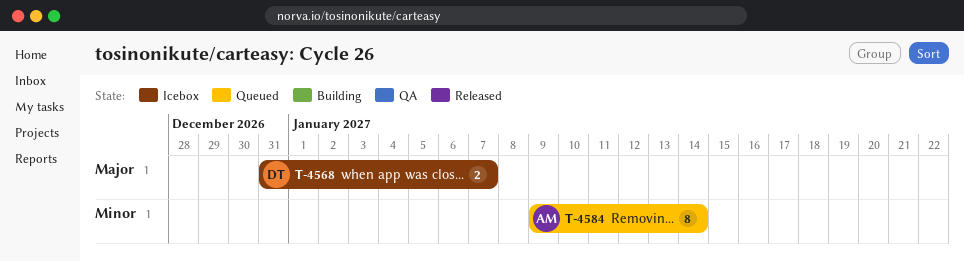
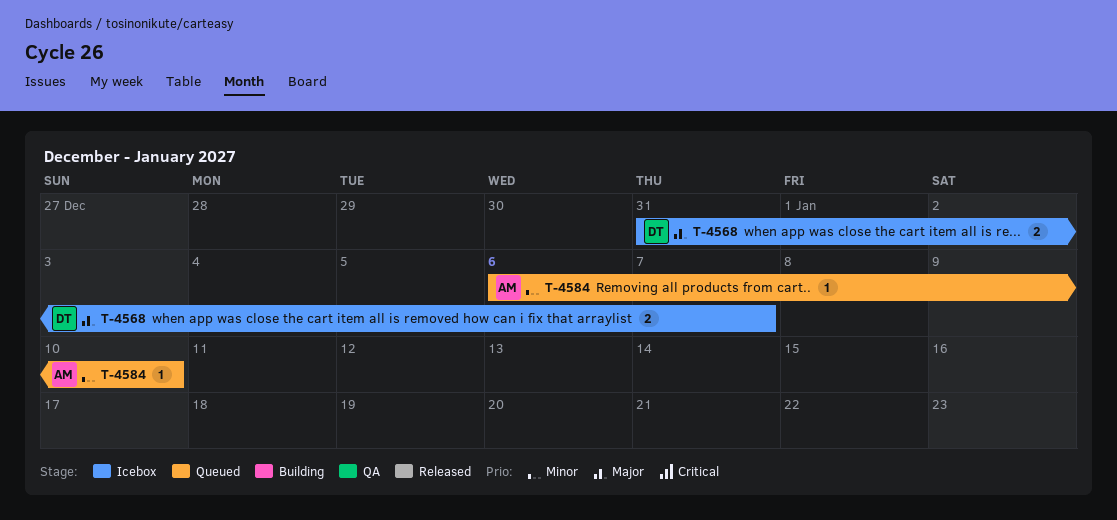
T-4584, estimate: 8 -> 1
T-4584, start: Jan 9 -> Jan 6
T-4584, due: Jan 14 -> Jan 10

